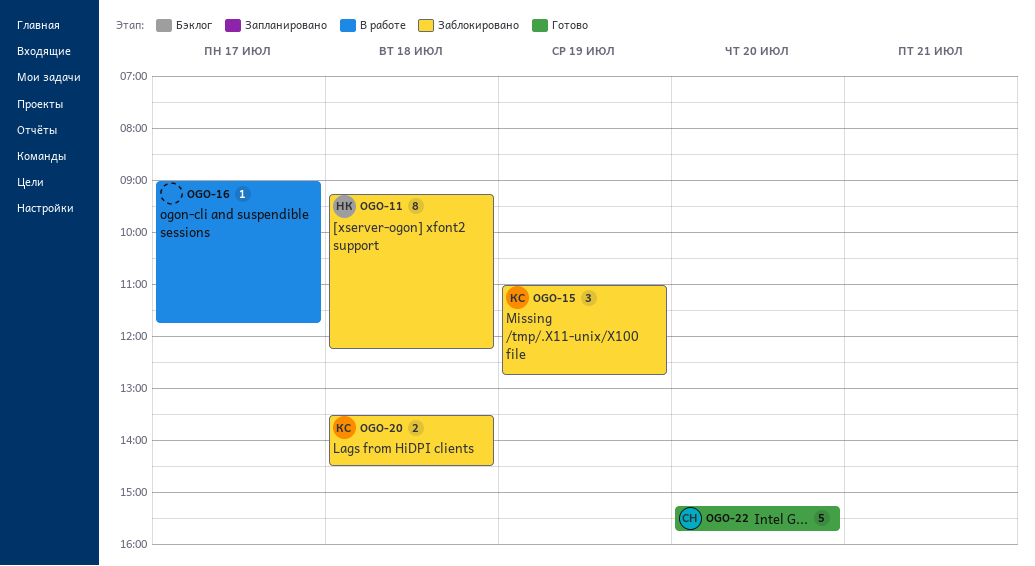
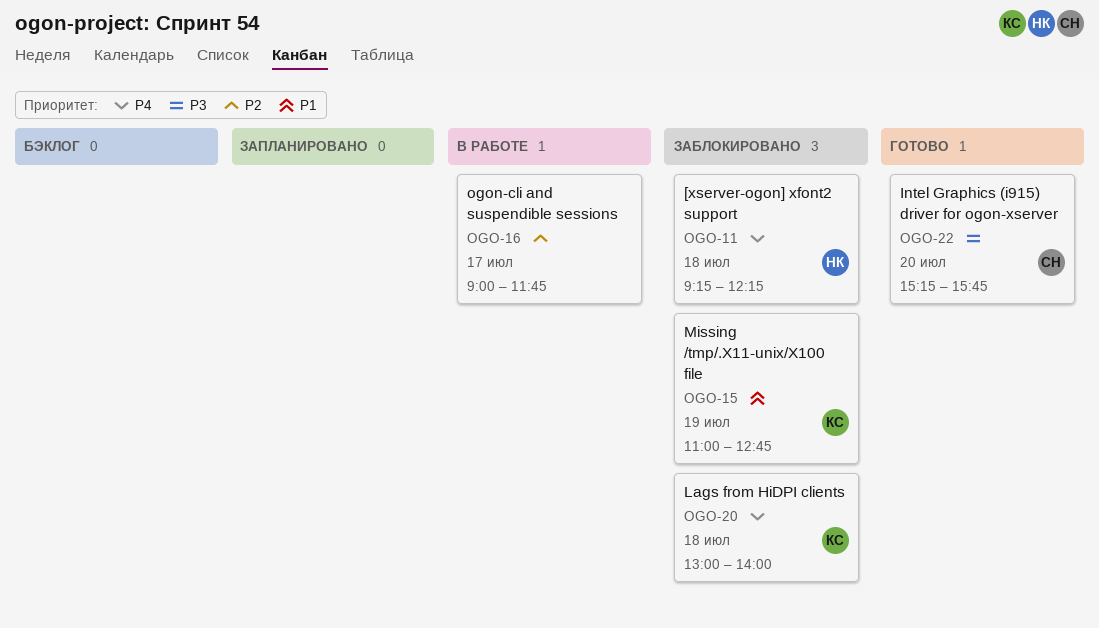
OGO-20, begins: 13:30 -> 13:00
OGO-20, ends: 14:30 -> 14:00

